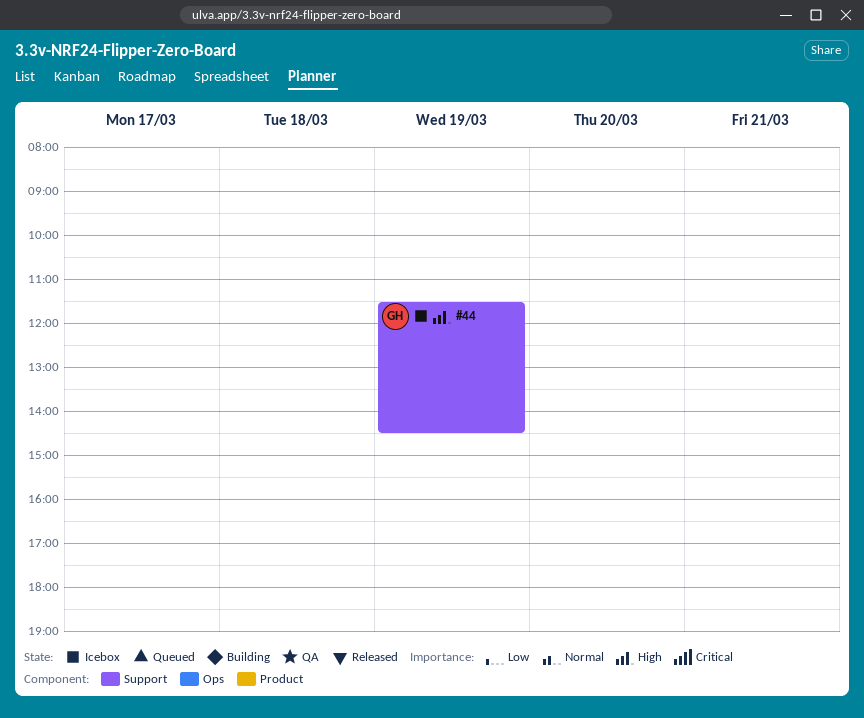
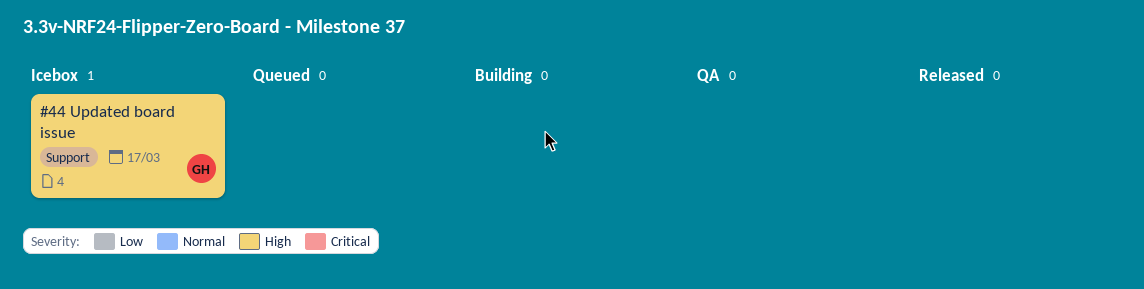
#44, day: Mar 19 -> Mar 17

